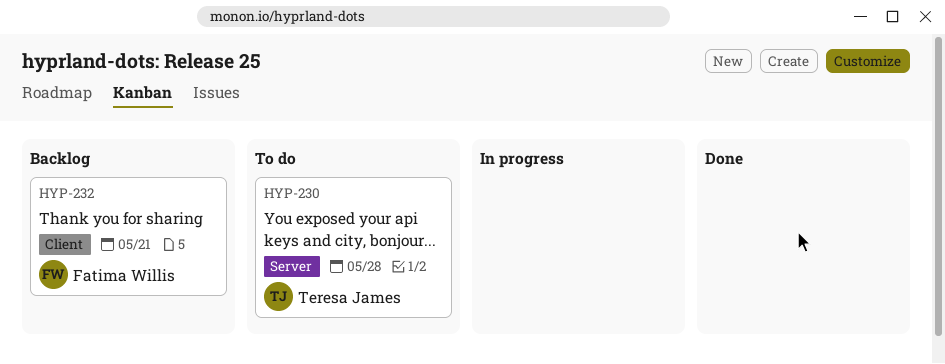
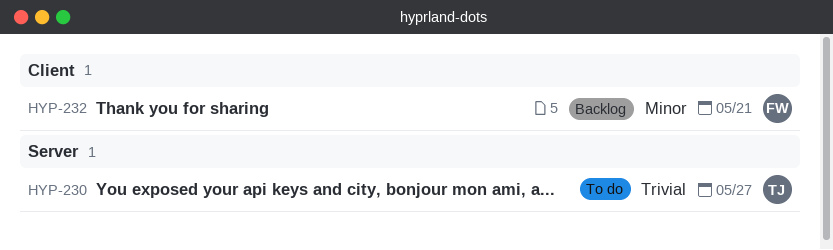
HYP-230, due: May 28 -> May 27

